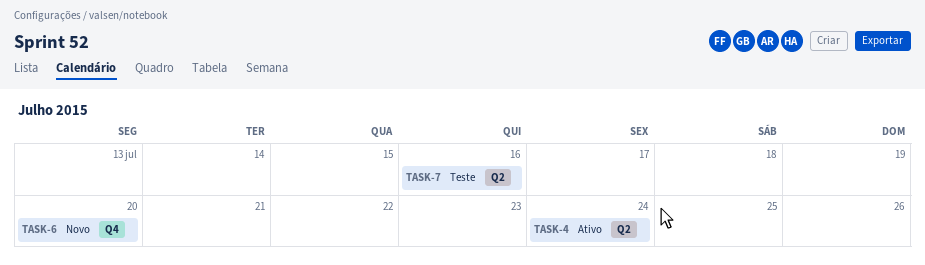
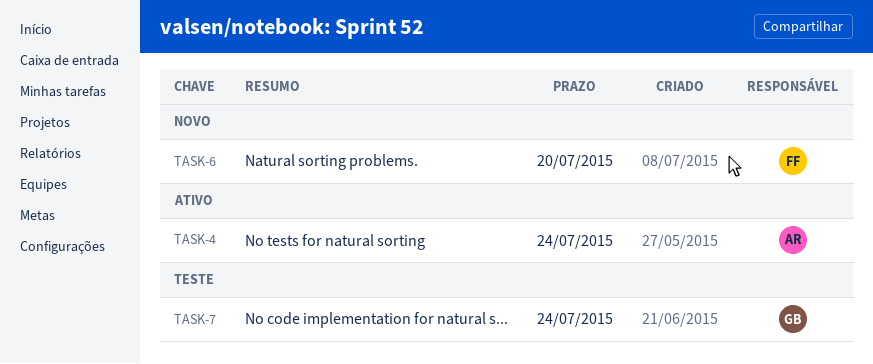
TASK-7, due: Jul 16 -> Jul 24

